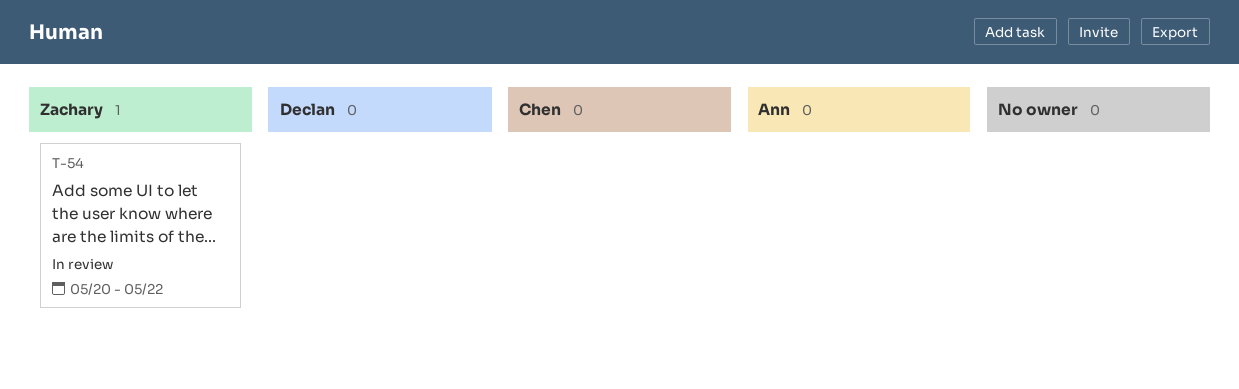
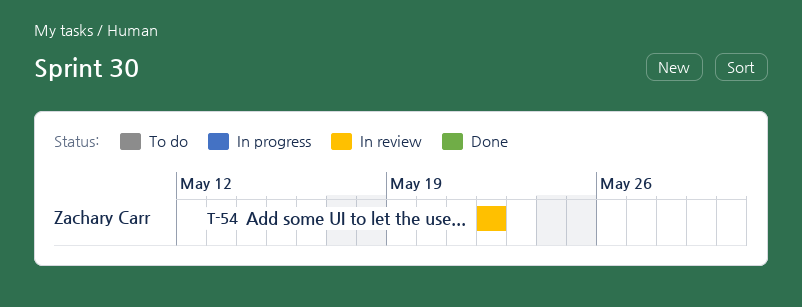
T-54, start: May 20 -> May 22

